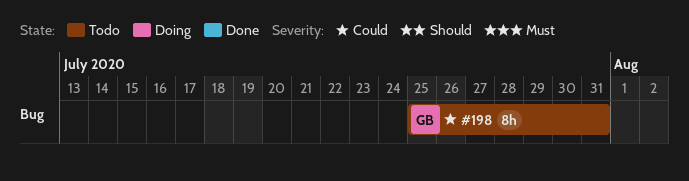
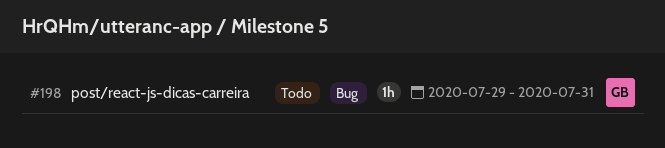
#198, estimate: 8h -> 1h
#198, start: Jul 25 -> Jul 29

